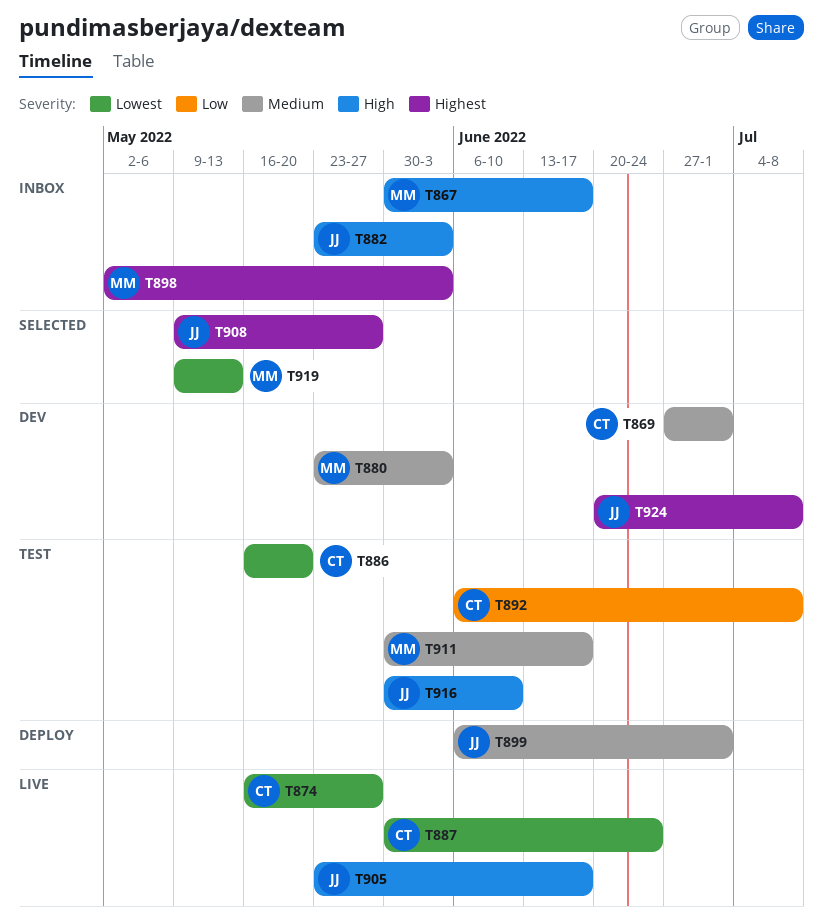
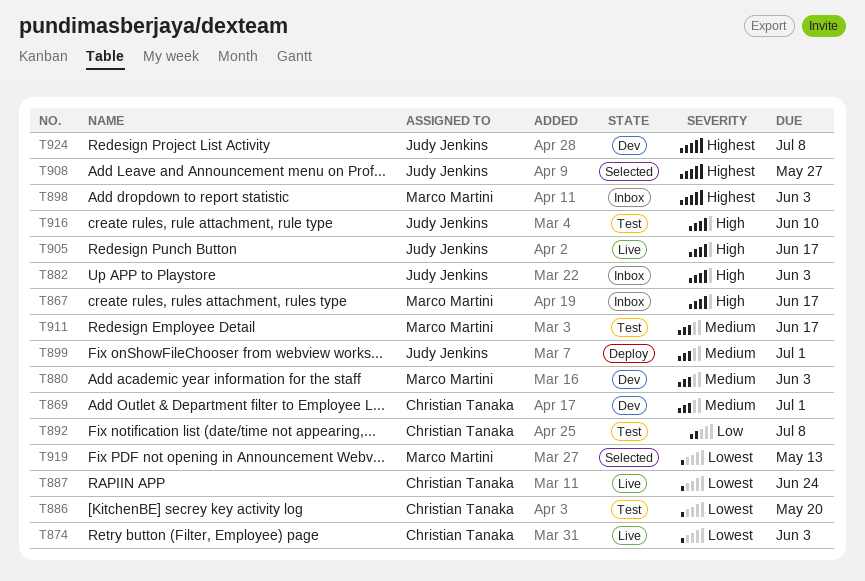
T874, due: May 27 -> Jun 3

